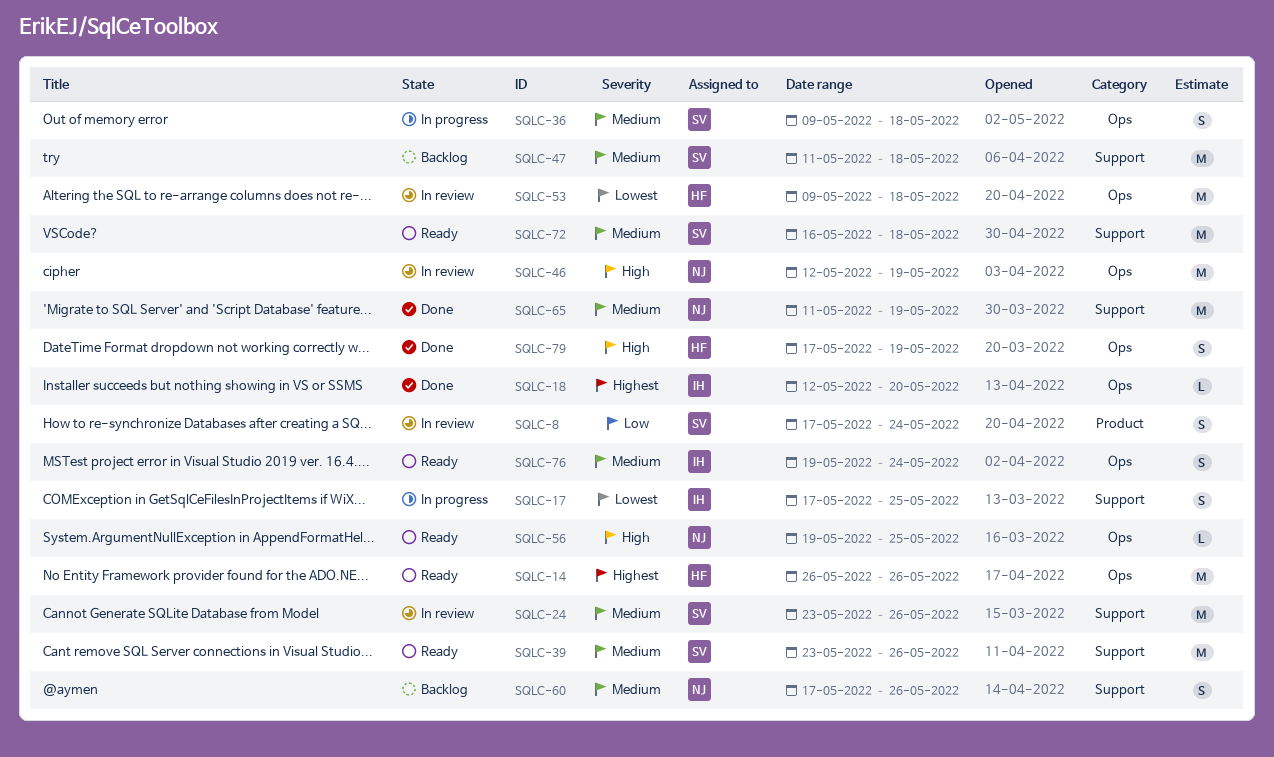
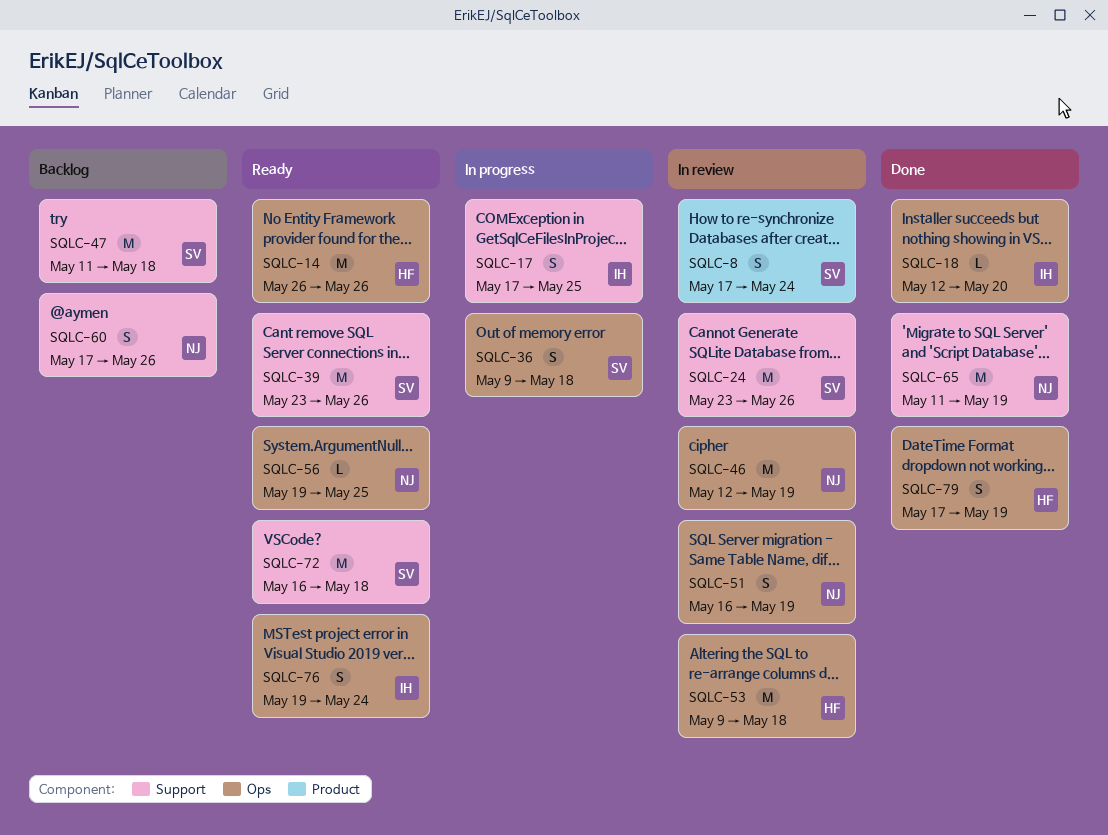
SQLC-51: none -> present

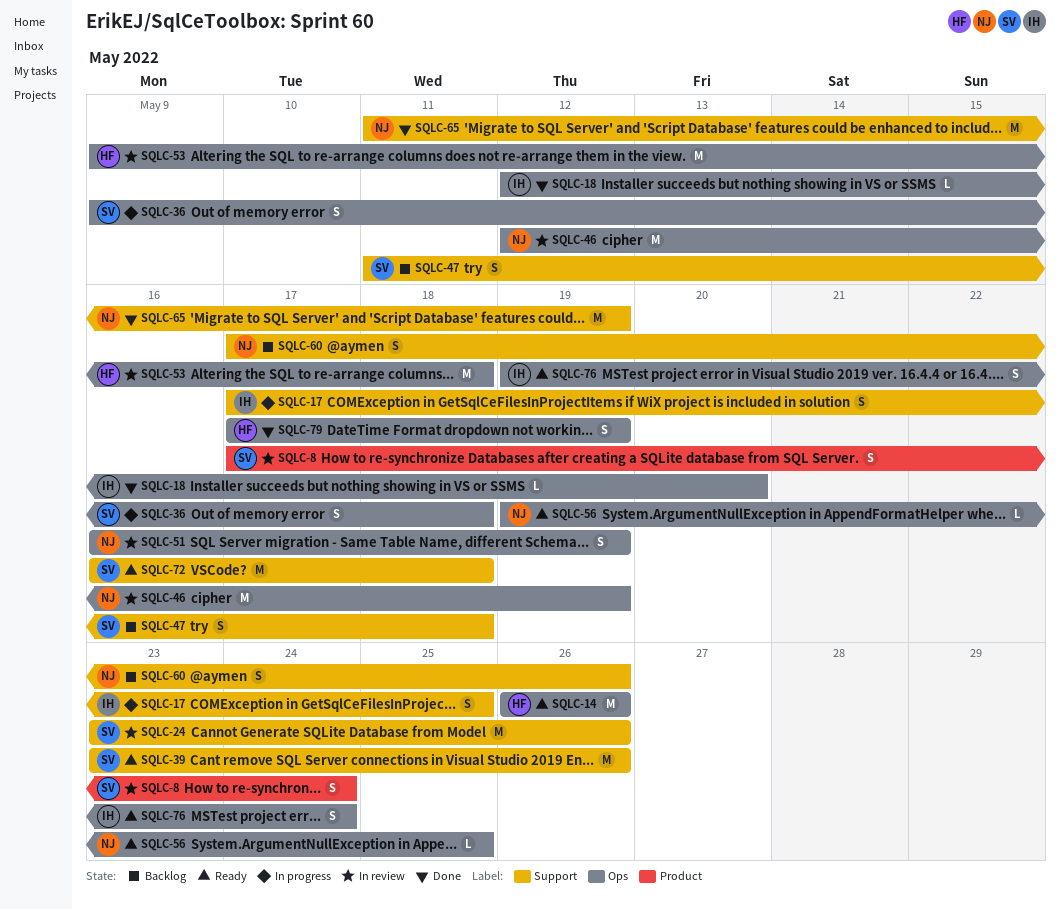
SQLC-47, estimate: M -> S

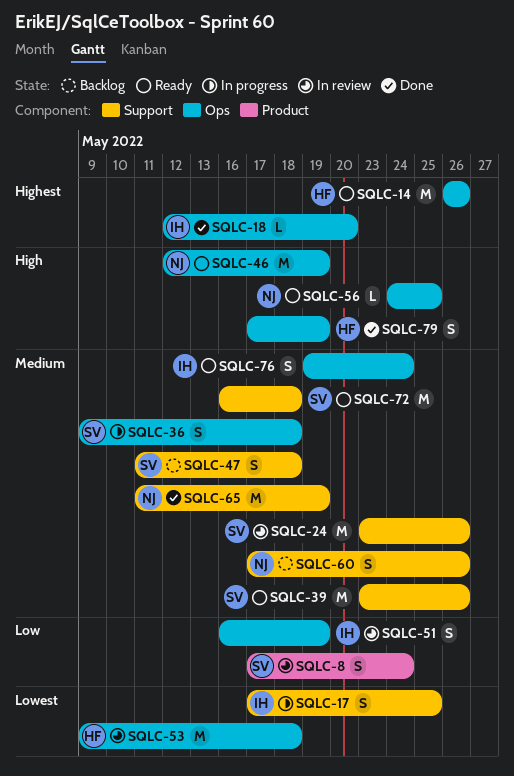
SQLC-46, status: In review -> Ready
SQLC-51, owner: NJ -> IH
SQLC-56, start: May 19 -> May 24

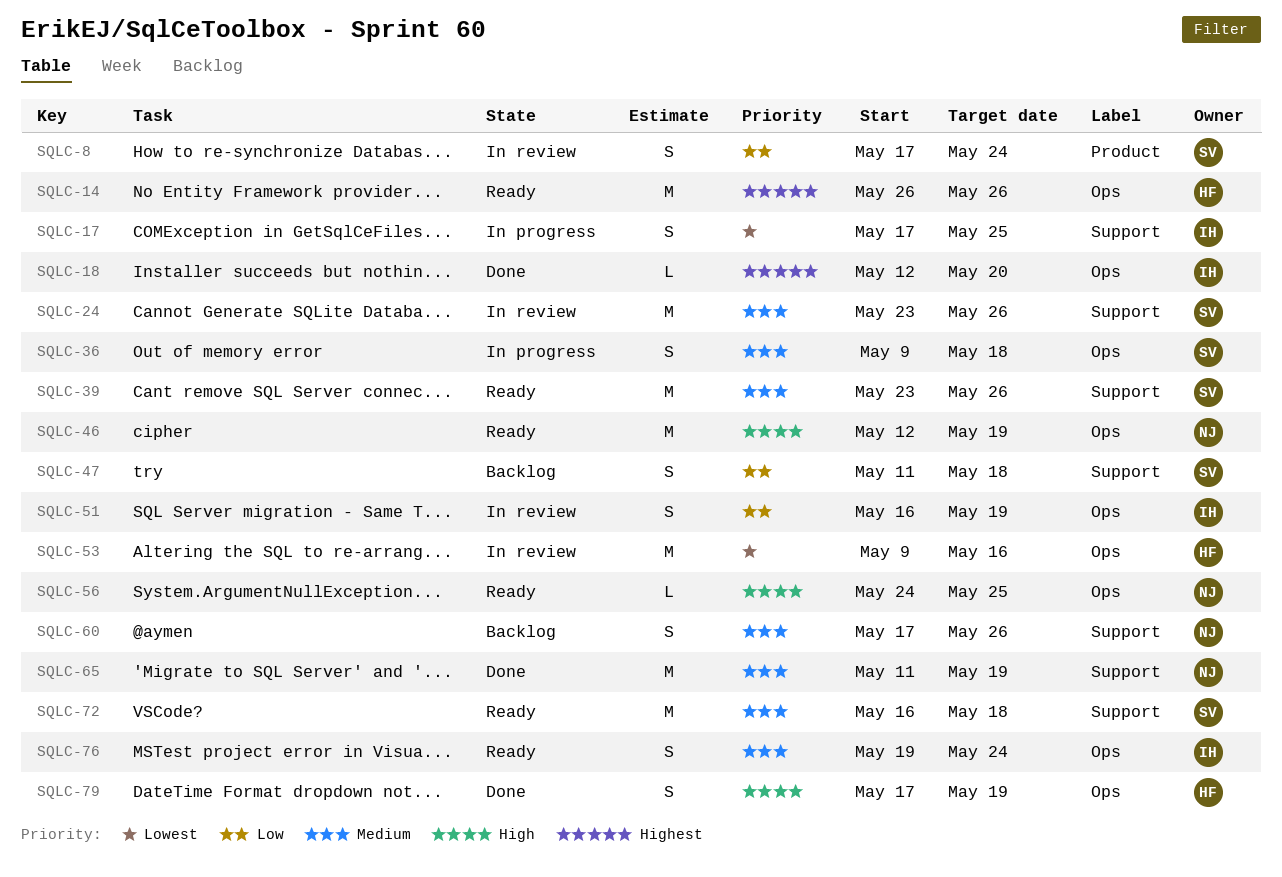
SQLC-47, priority: Medium -> Low
SQLC-53, due: May 18 -> May 16

